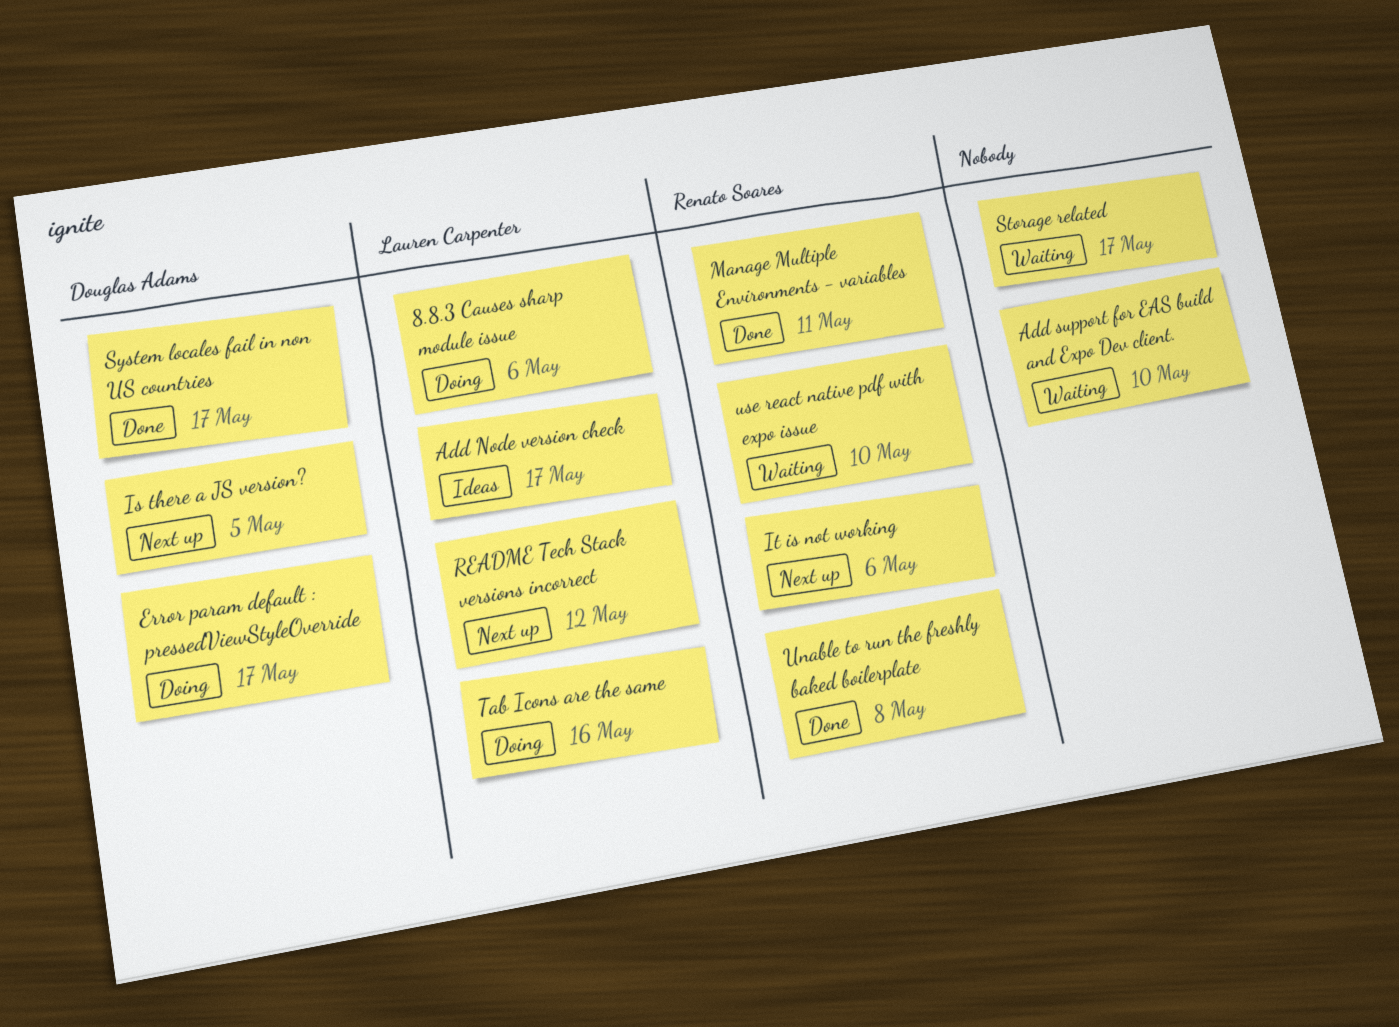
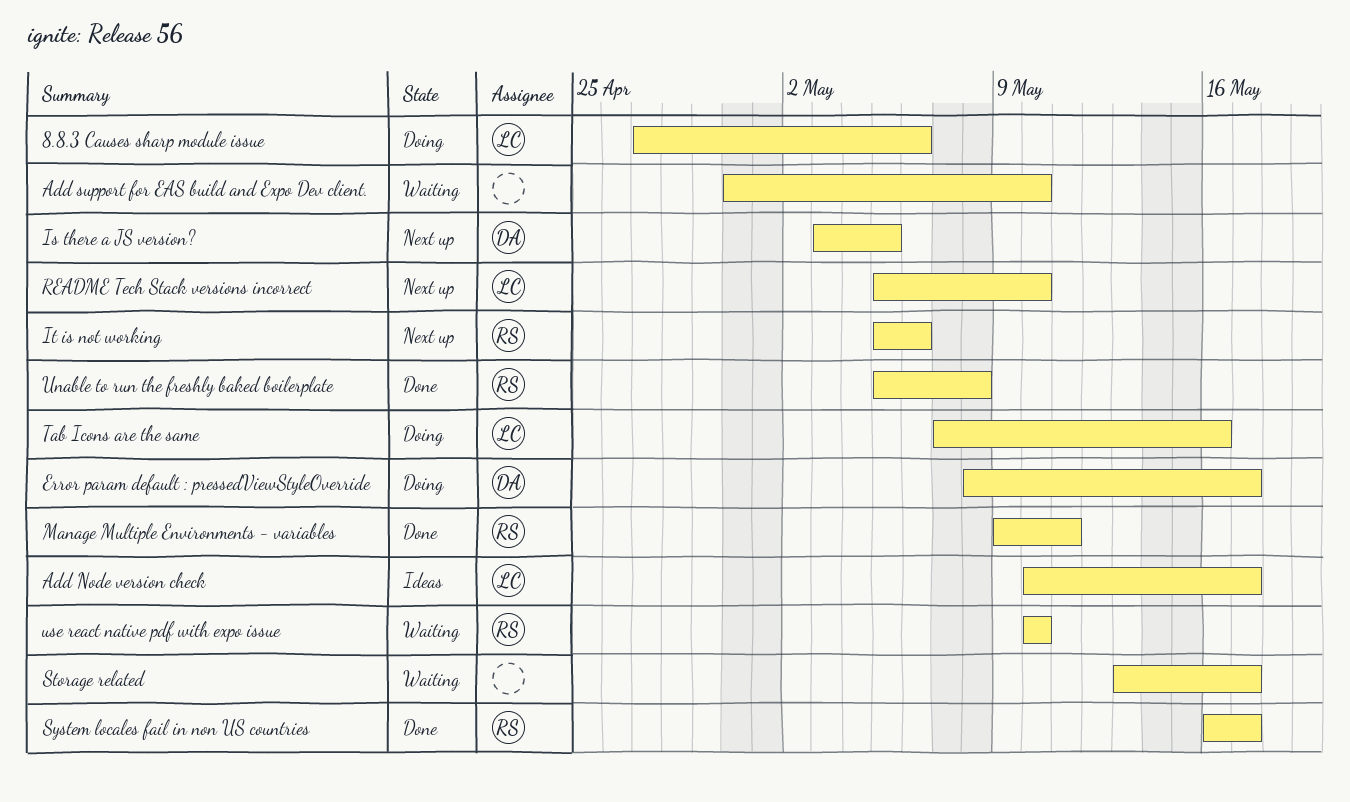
README Tech Stack versions incorrect, due: May 12 -> May 10
System locales fail in non US countries, owner: Douglas Adams -> Renato Soares

